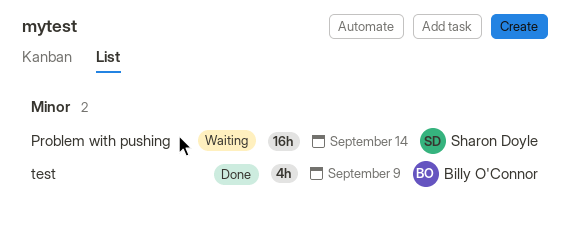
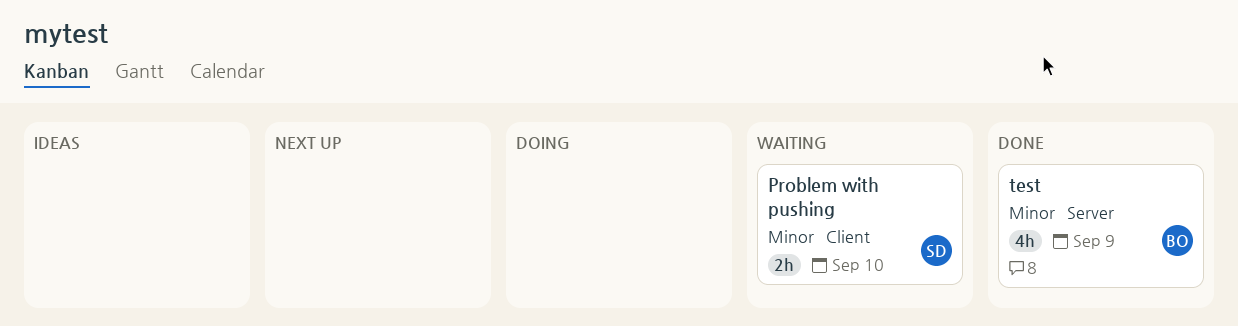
Problem with pushing, estimate: 16h -> 2h
Problem with pushing, due: Sep 14 -> Sep 10

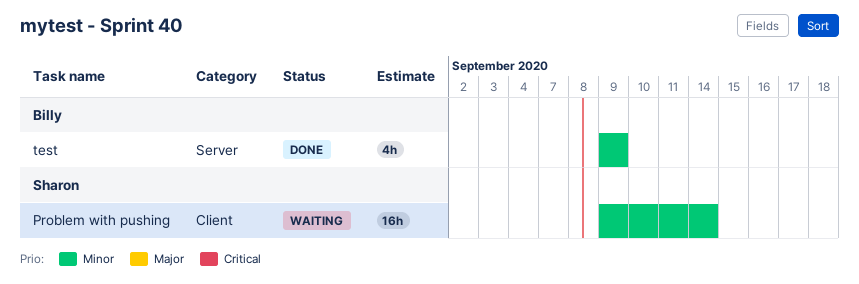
Problem with pushing, estimate: 2h -> 16h
Problem with pushing, due: Sep 10 -> Sep 14

